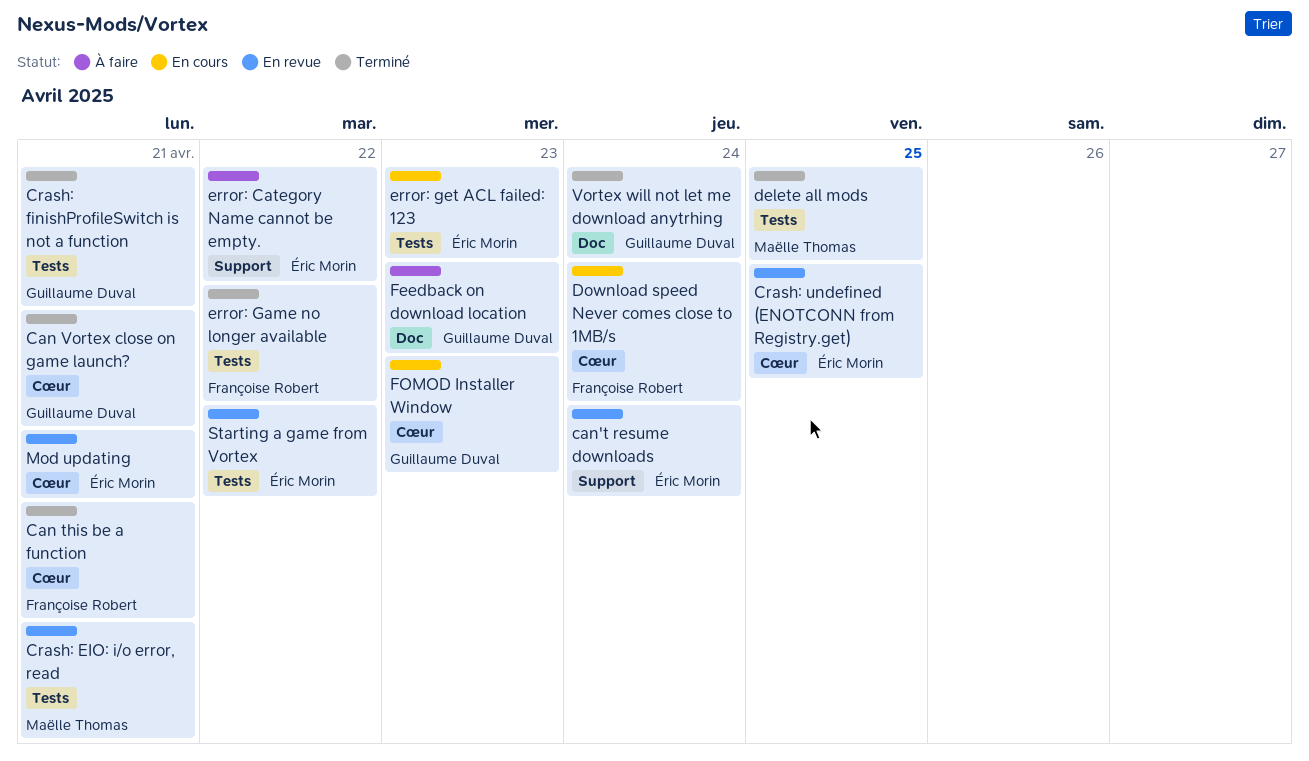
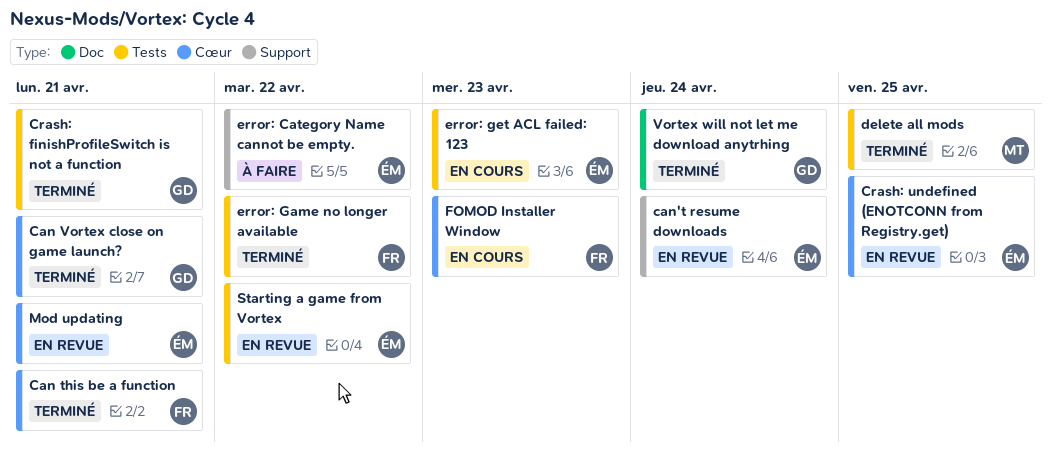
Crash: EIO: i/o error, read: present -> none
Download speed Never comes close to 1MB/s: present -> none
Feedback on download location: present -> none
FOMOD Installer Window, owner: Guillaume Duval -> Françoise Robert

